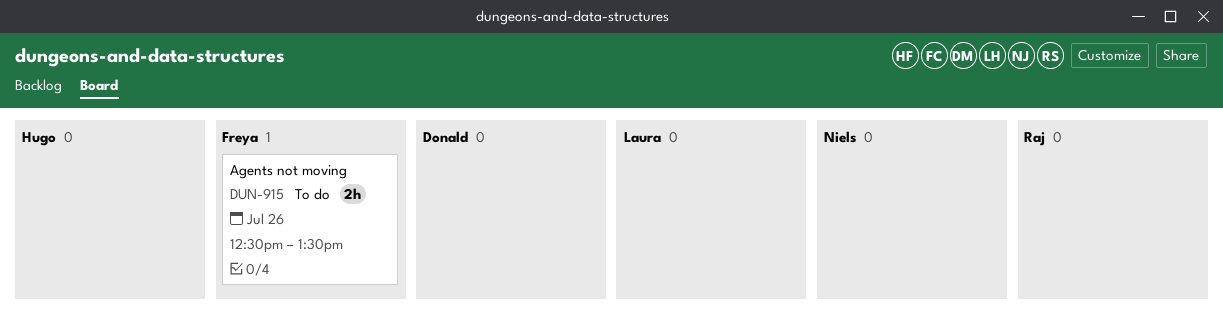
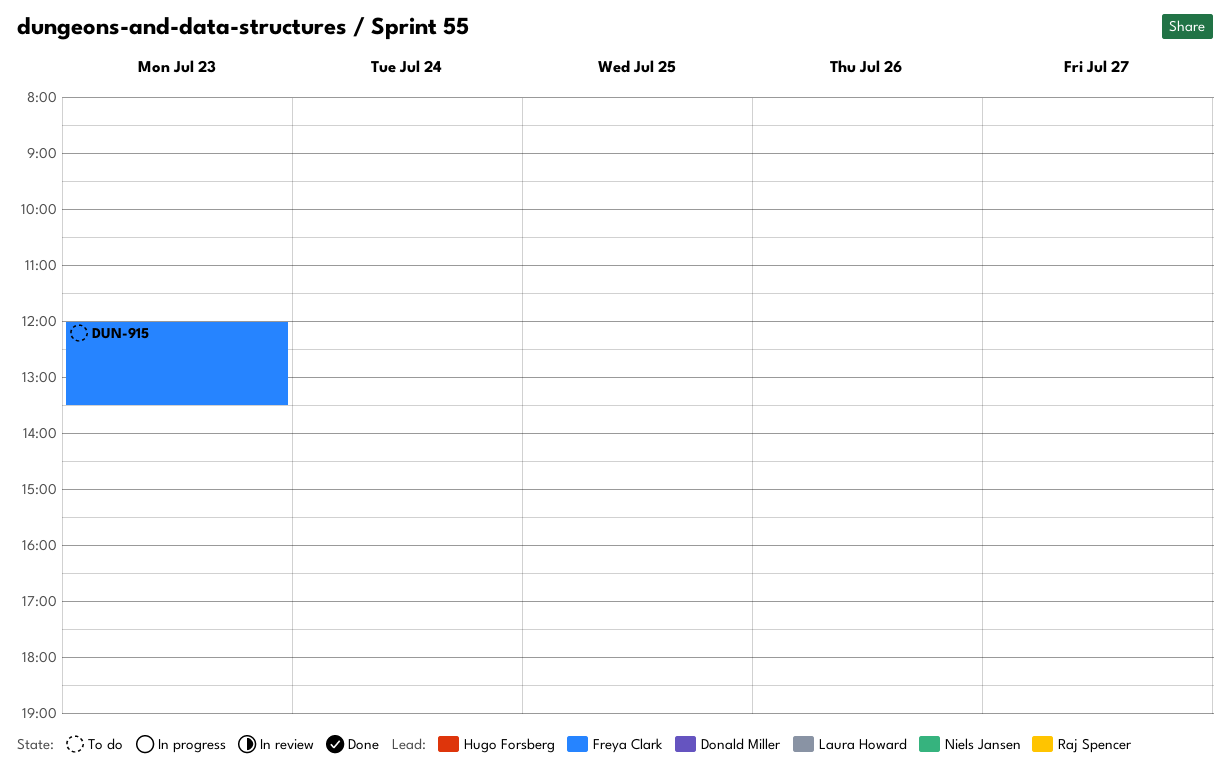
DUN-915, day: Jul 26 -> Jul 23
DUN-915, begins: 12:30 -> 12:00

